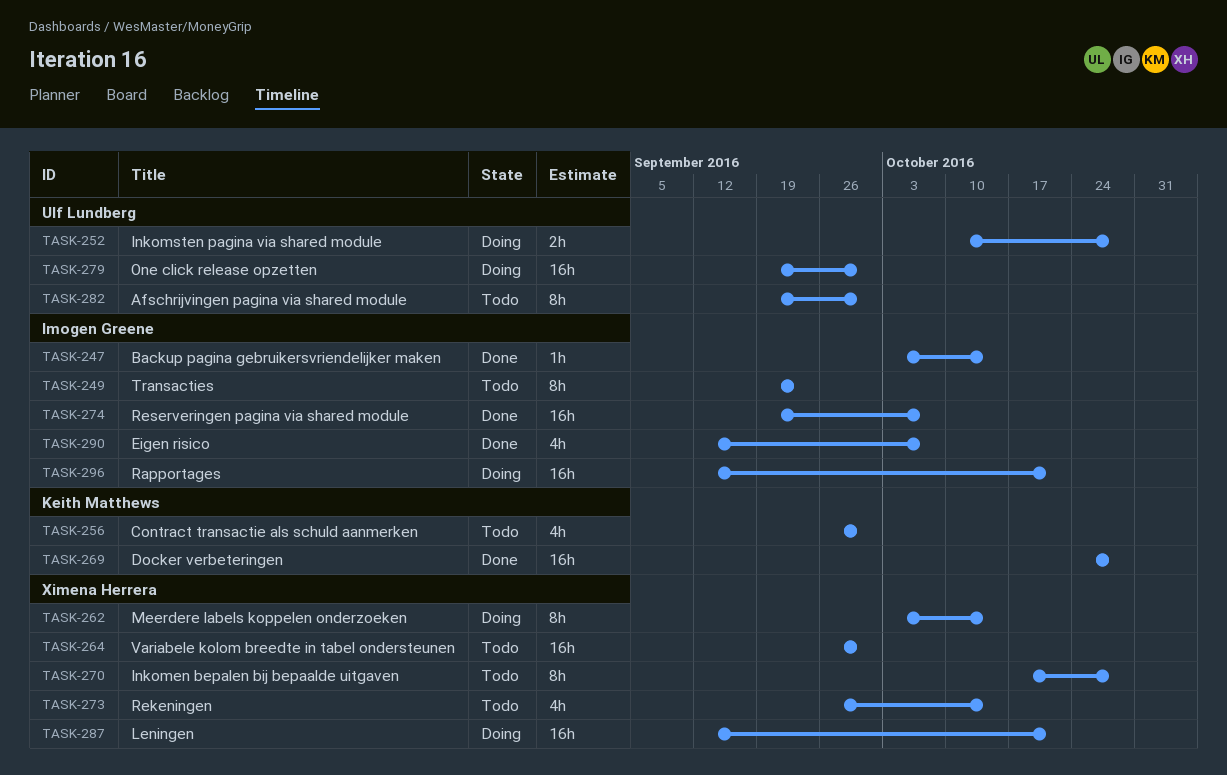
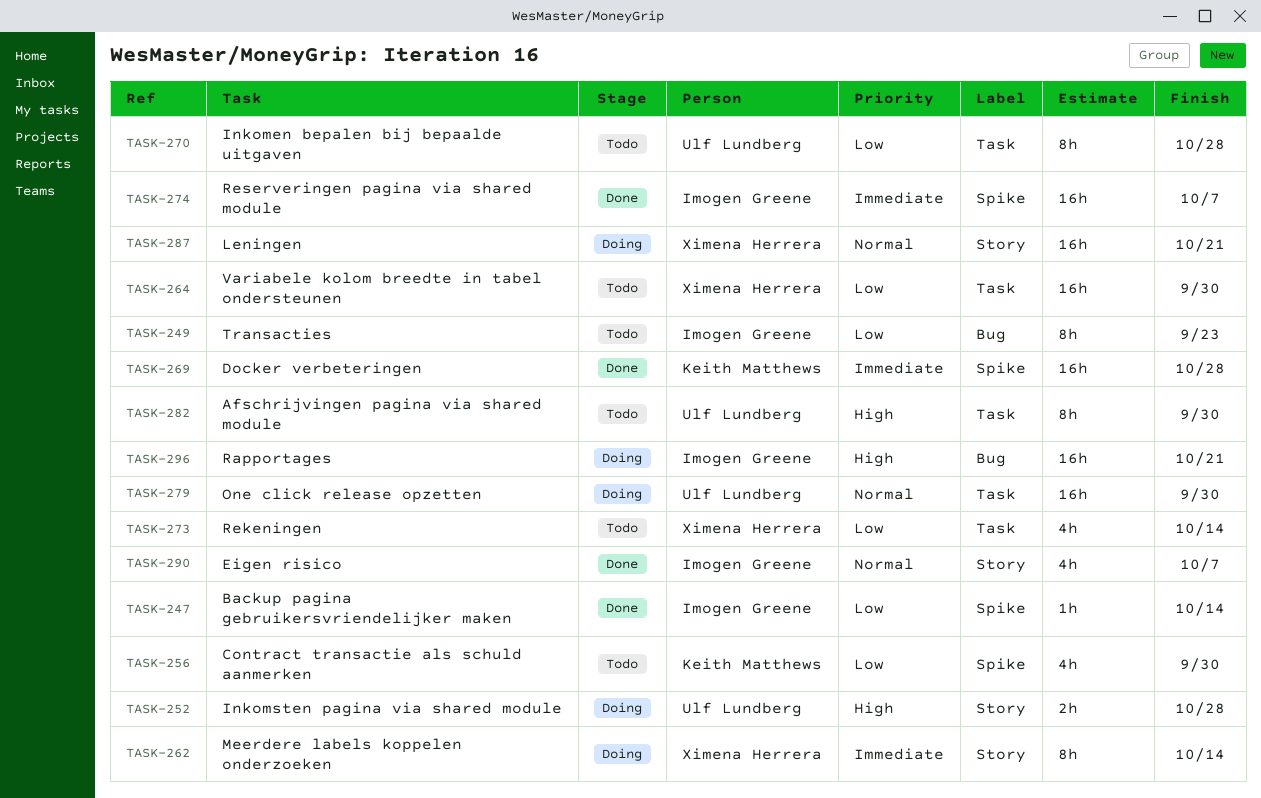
TASK-270, owner: Ximena Herrera -> Ulf Lundberg

